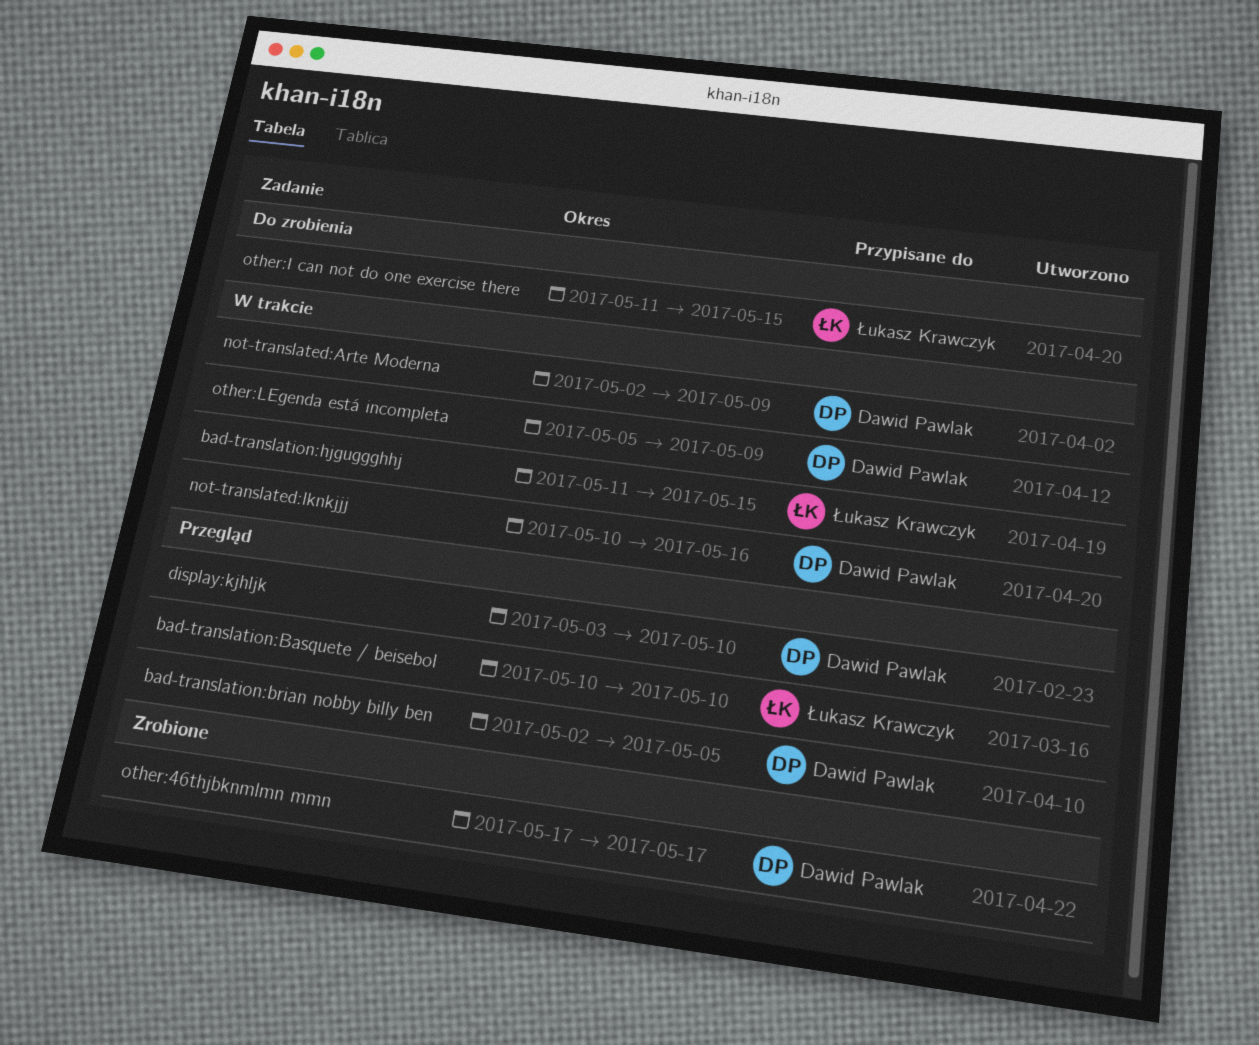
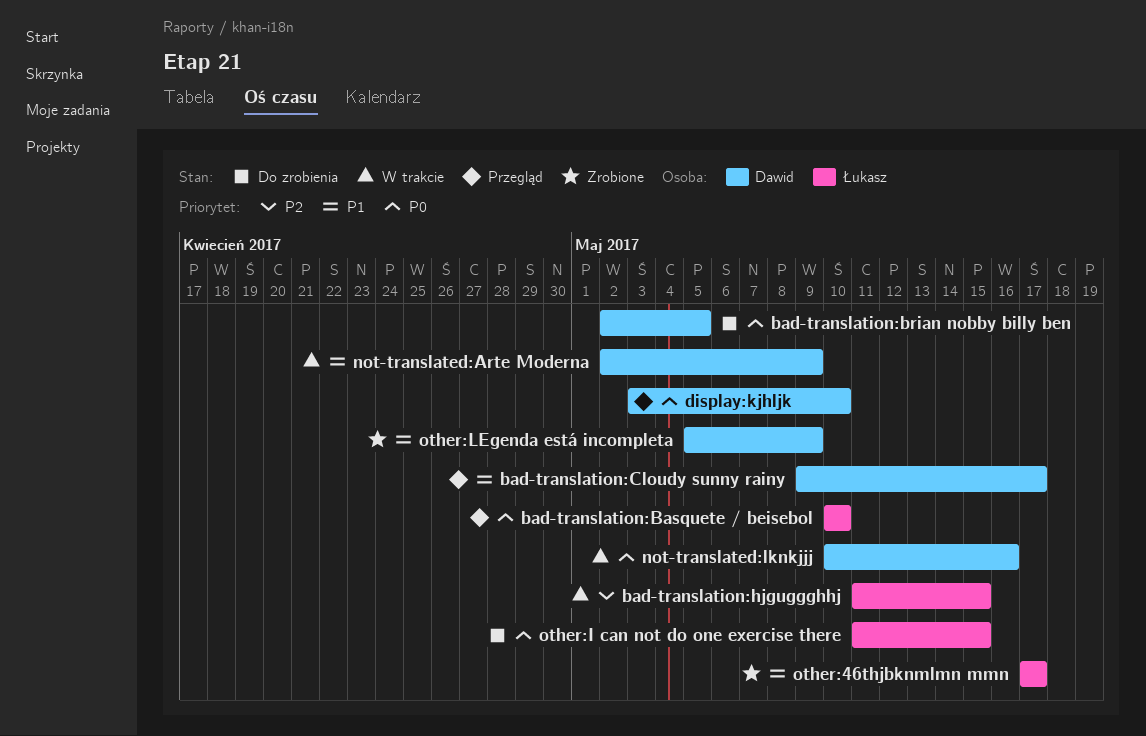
bad-translation:brian nobby billy ben, status: Przegląd -> Do zrobienia
bad-translation:Cloudy sunny rainy: none -> present
other:46thjbknmlmn mmn, owner: Dawid Pawlak -> Łukasz Krawczyk
other:LEgenda está incompleta, status: W trakcie -> Zrobione

